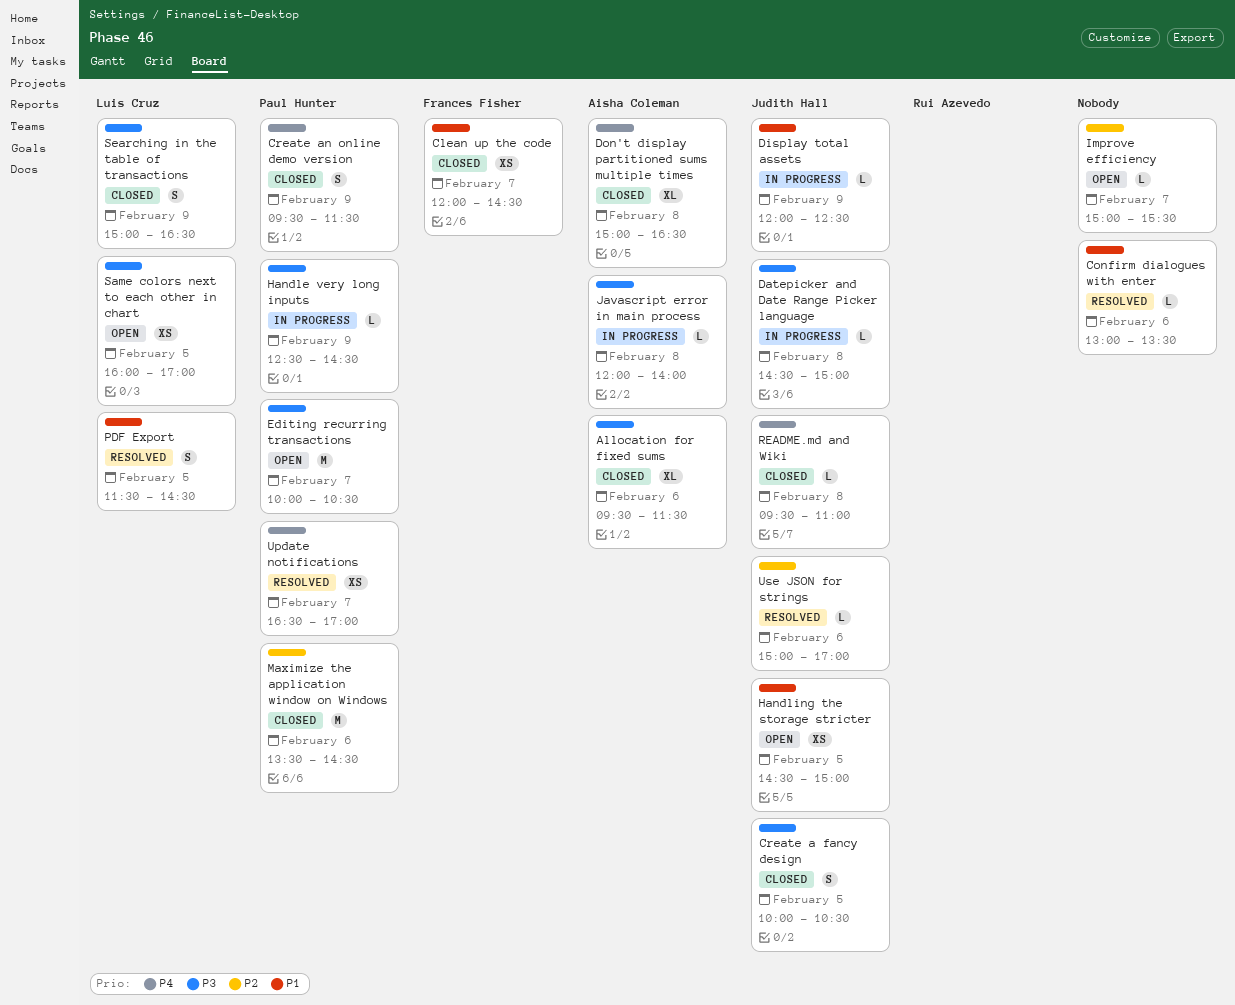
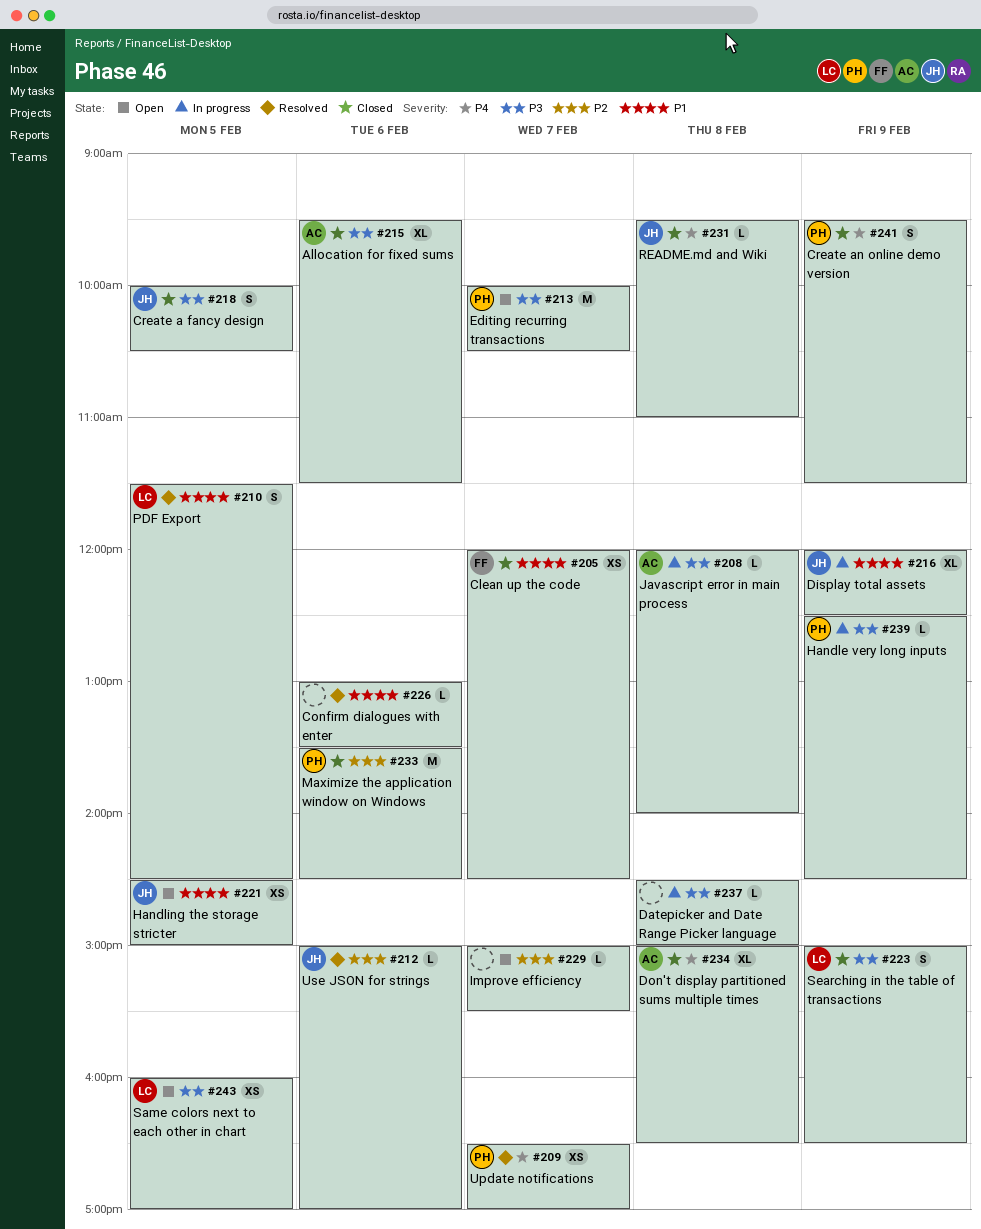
Datepicker and Date Range Picker language, owner: Judith Hall -> none
Display total assets, estimate: L -> XL

